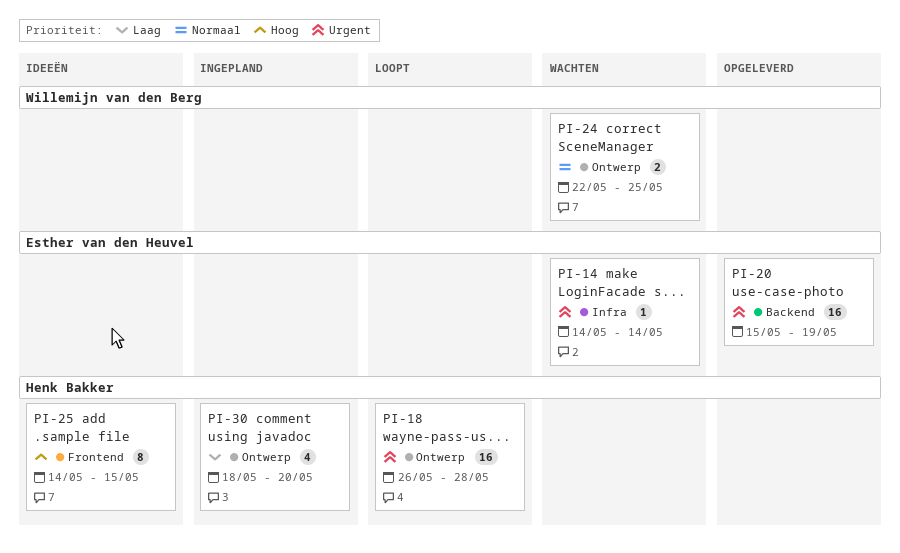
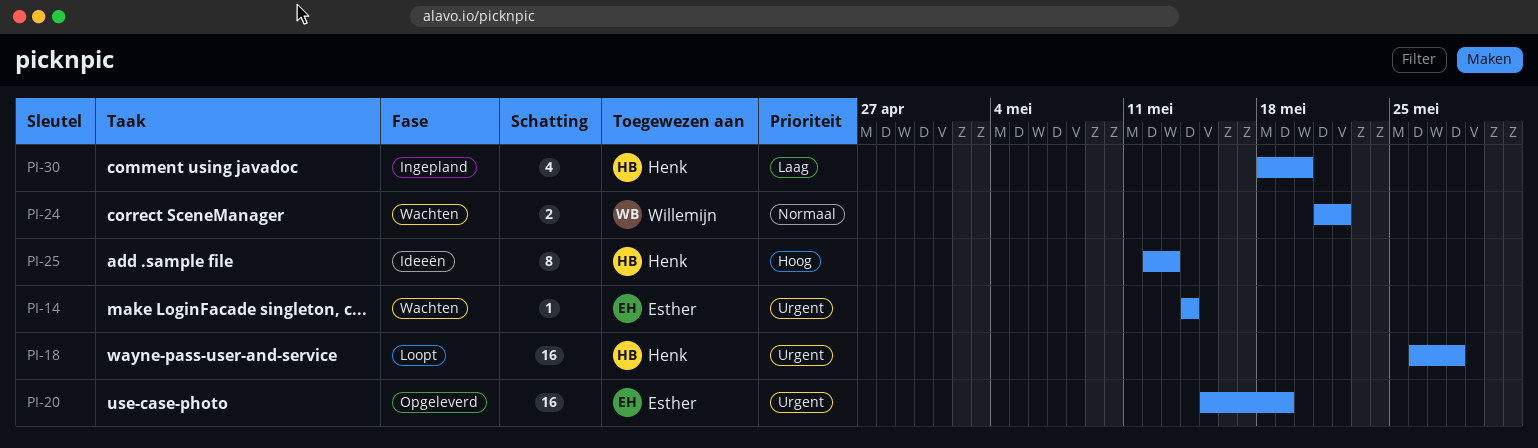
PI-24, start: May 22 -> May 21
PI-24, due: May 25 -> May 22
PI-25, start: May 14 -> May 12
PI-25, due: May 15 -> May 13

